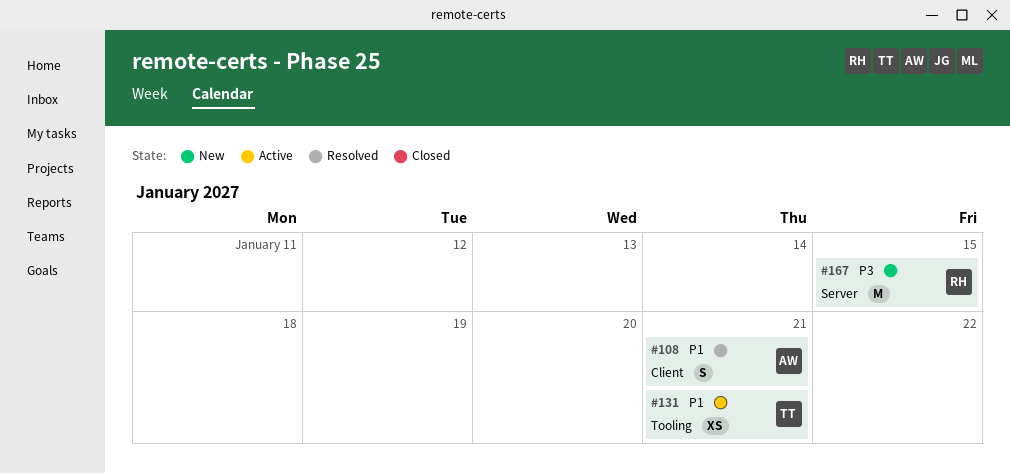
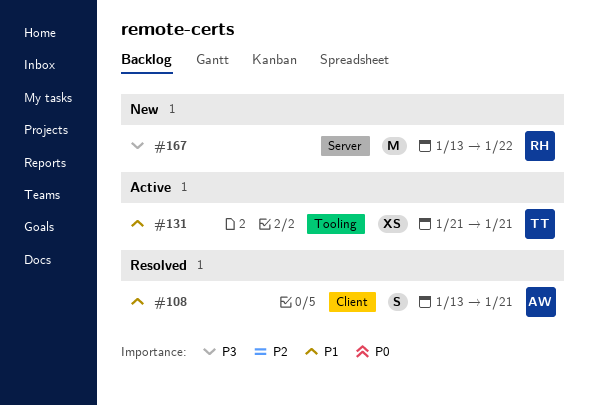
#167, due: Jan 15 -> Jan 22

